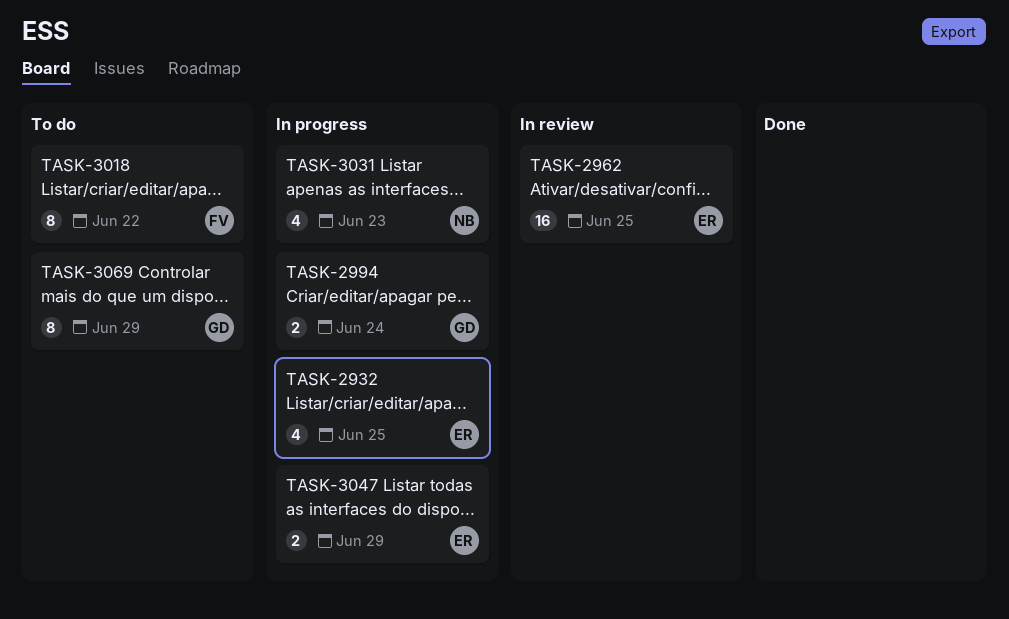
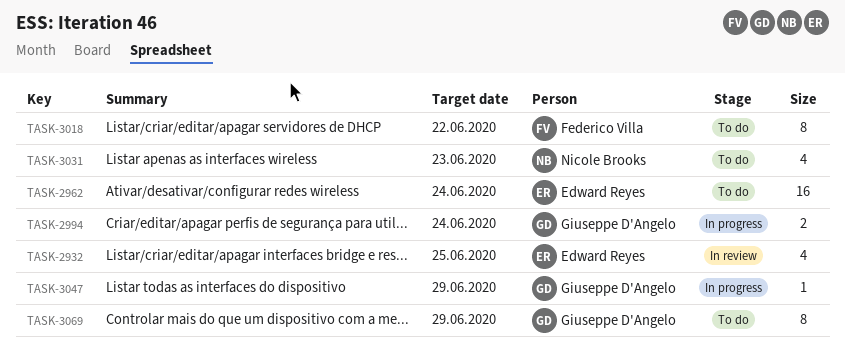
TASK-2932, status: In progress -> In review
TASK-2962, status: In review -> To do
TASK-2962, due: Jun 25 -> Jun 24
TASK-3031, status: In progress -> To do
TASK-3047, owner: Edward Reyes -> Giuseppe D'Angelo
TASK-3047, estimate: 2 -> 1

